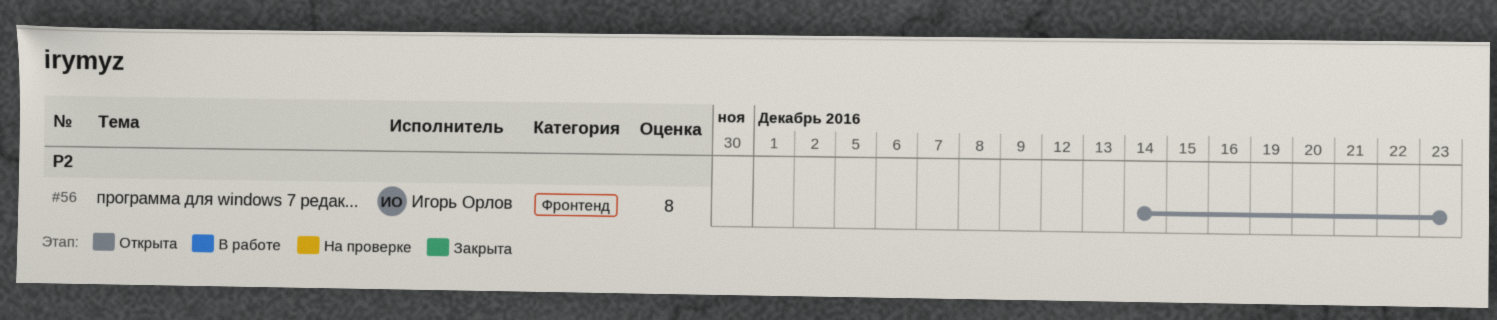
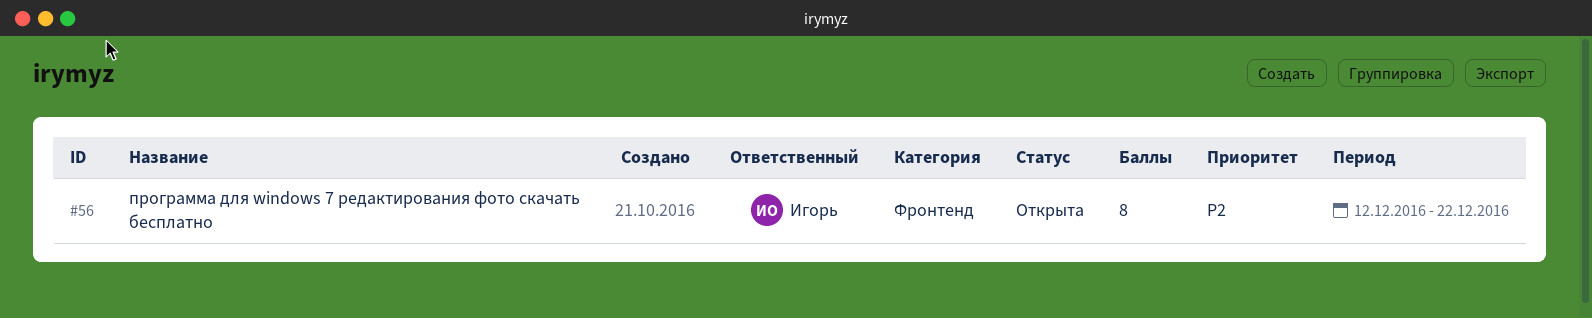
#56, start: Dec 14 -> Dec 12
#56, due: Dec 23 -> Dec 22

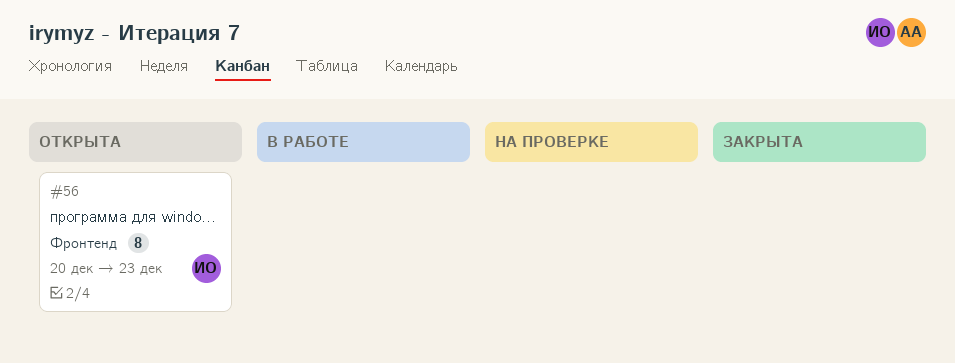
#56, start: Dec 12 -> Dec 20
#56, due: Dec 22 -> Dec 23

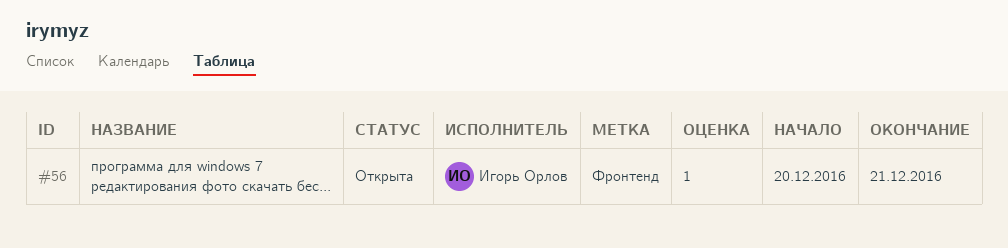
#56, estimate: 8 -> 1
#56, due: Dec 23 -> Dec 21

